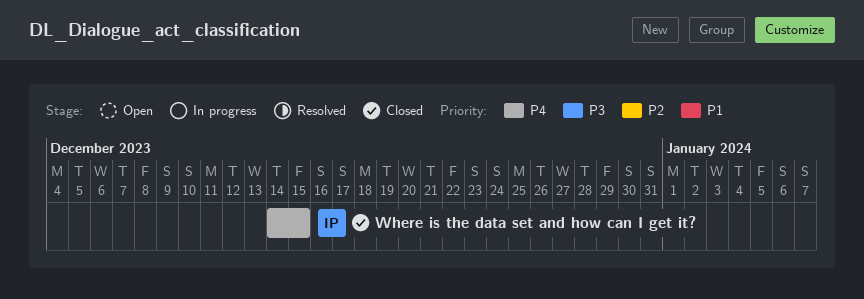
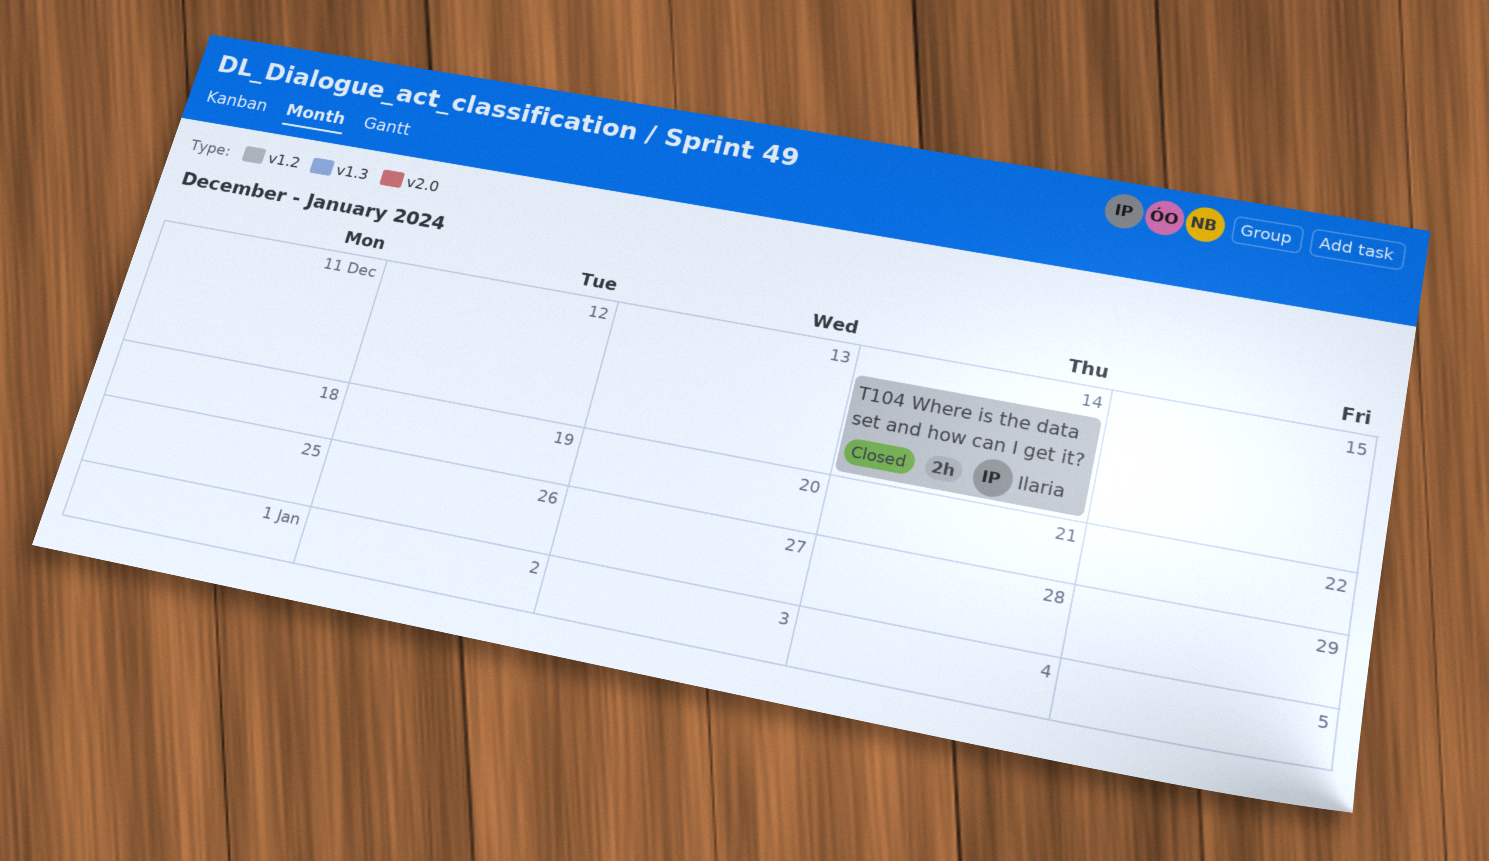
Where is the data set and how can I get it?, due: Dec 15 -> Dec 14

